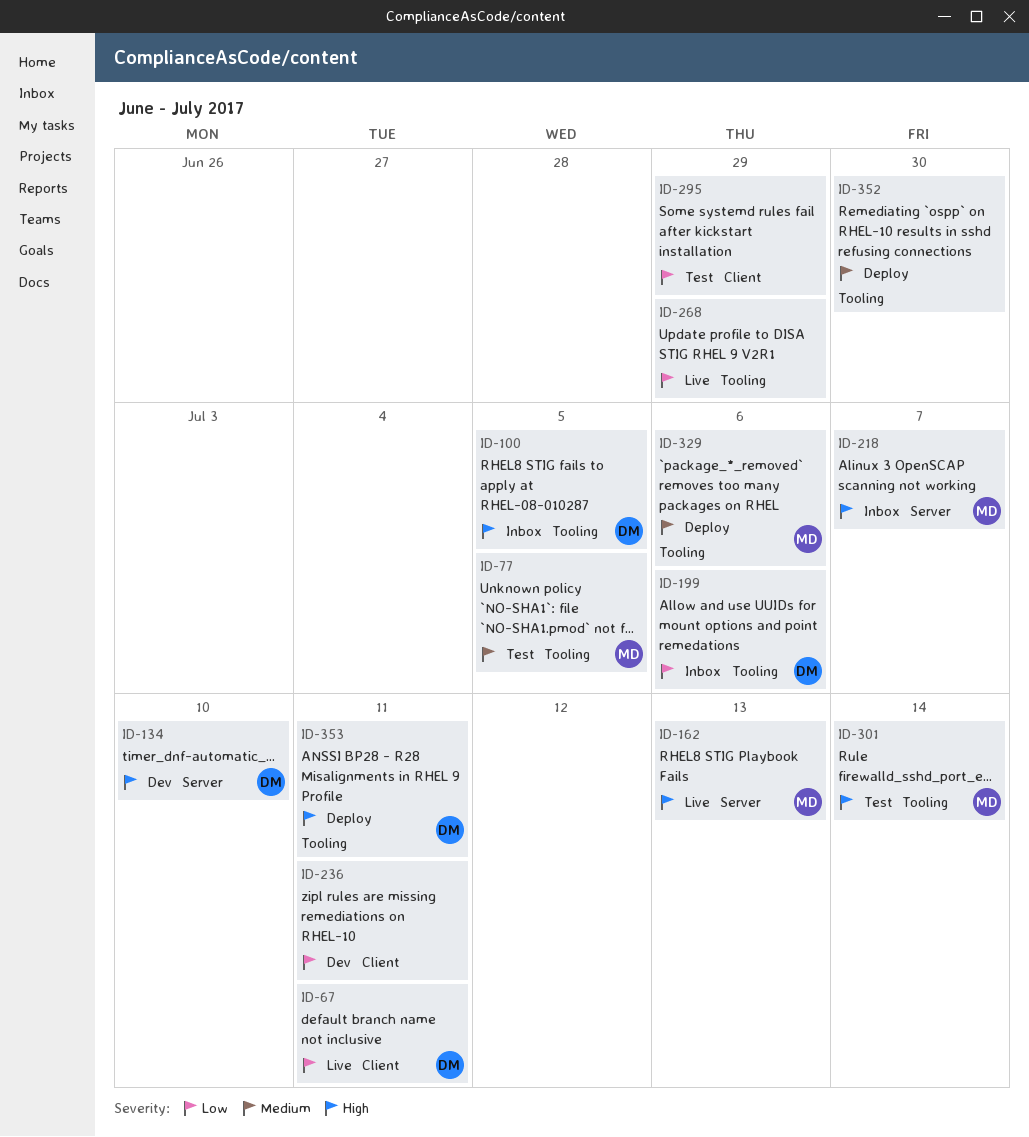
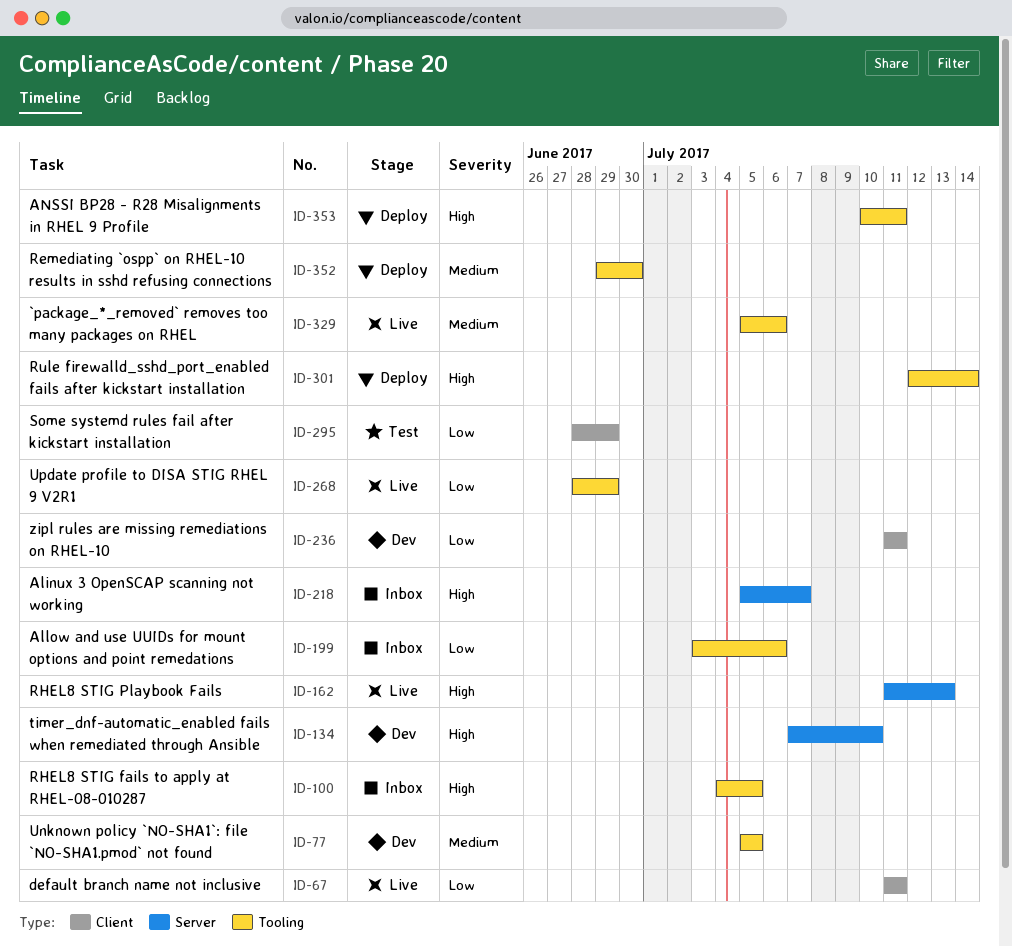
ID-77, status: Test -> Dev
ID-301, status: Test -> Deploy
ID-329, status: Deploy -> Live

